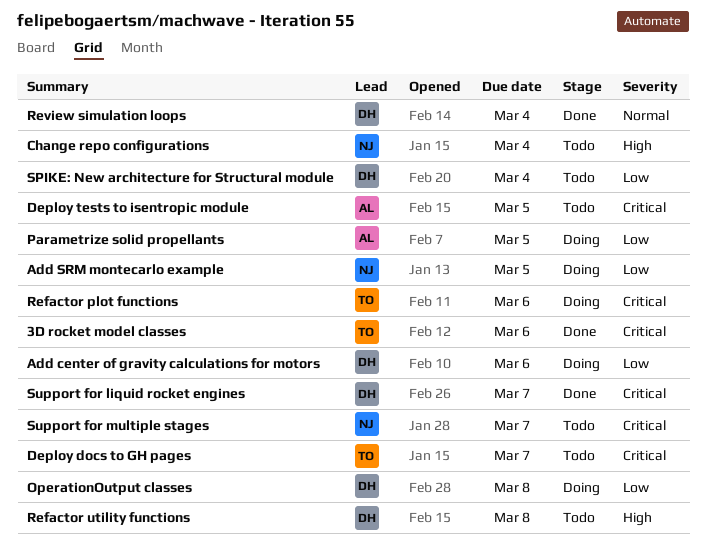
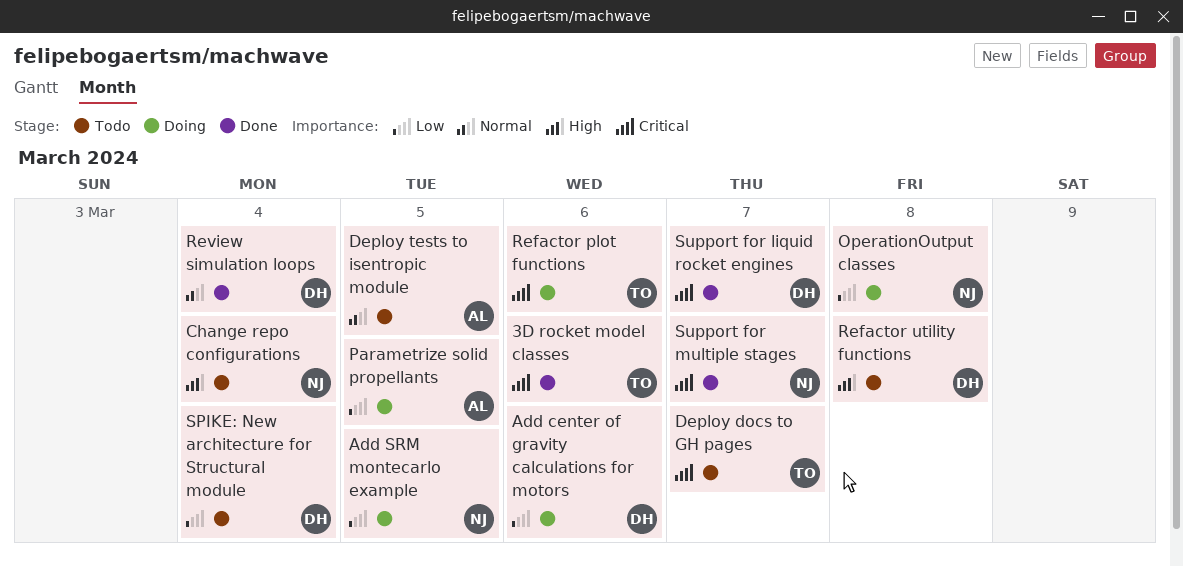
Deploy tests to isentropic module, priority: Critical -> Normal
OperationOutput classes, owner: DH -> NJ
Support for multiple stages, status: Todo -> Done

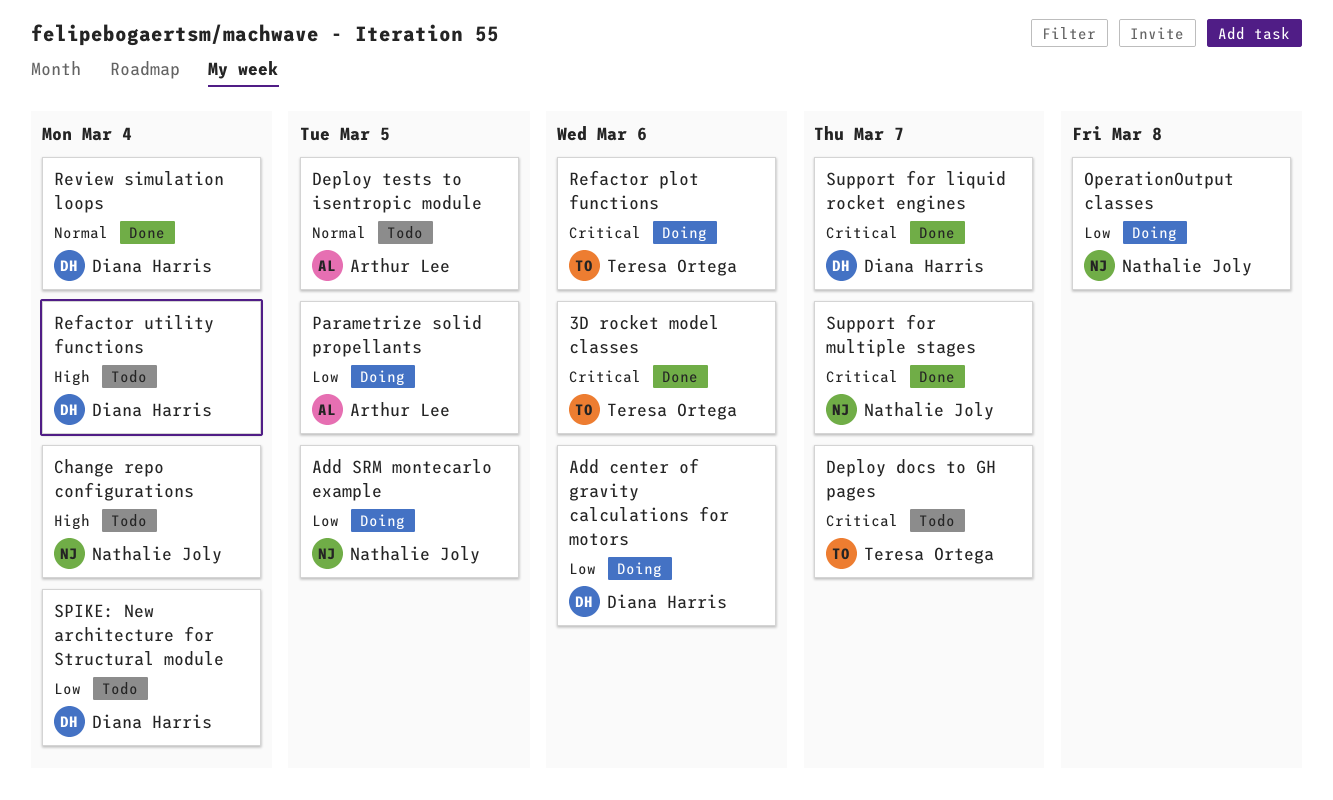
Refactor utility functions, due: Mar 8 -> Mar 4

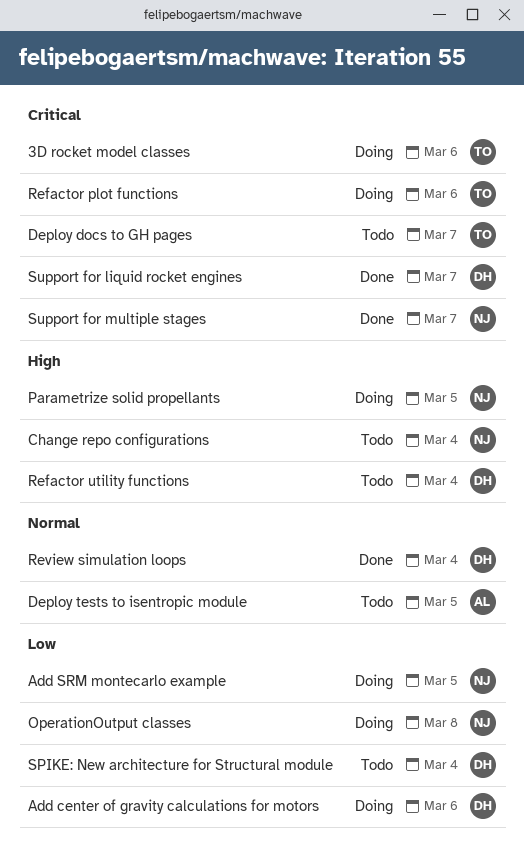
3D rocket model classes, status: Done -> Doing
Parametrize solid propellants, owner: Arthur Lee -> Nathalie Joly
Parametrize solid propellants, priority: Low -> High

